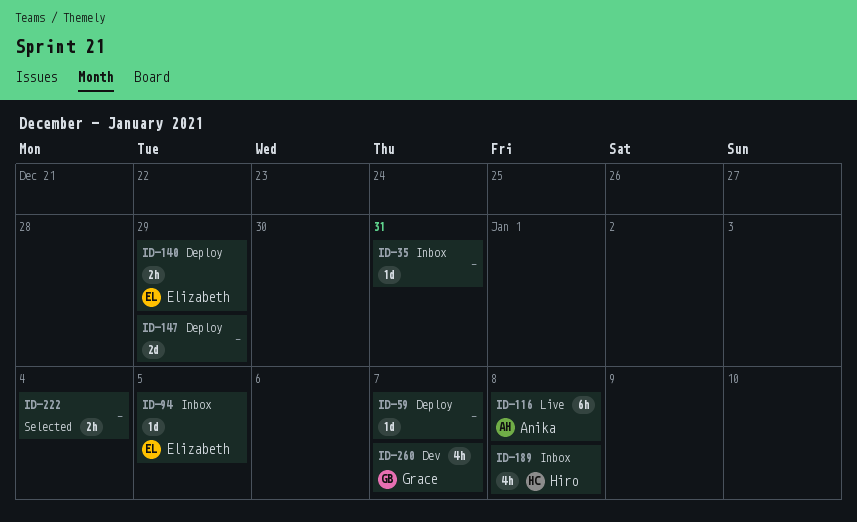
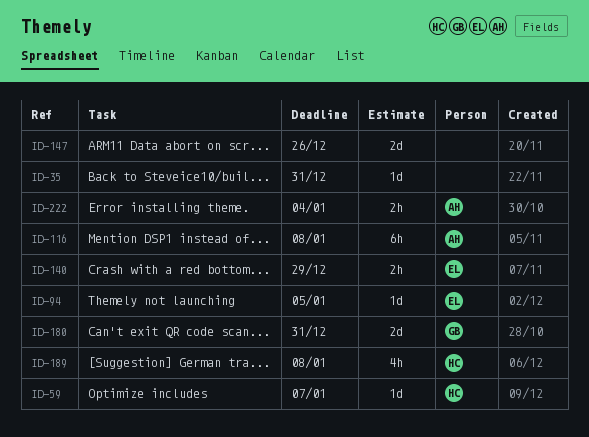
ID-59, owner: none -> Hiro
ID-147, due: Dec 29 -> Dec 26
ID-180: none -> present
ID-222, owner: none -> Anika
ID-260: present -> none

